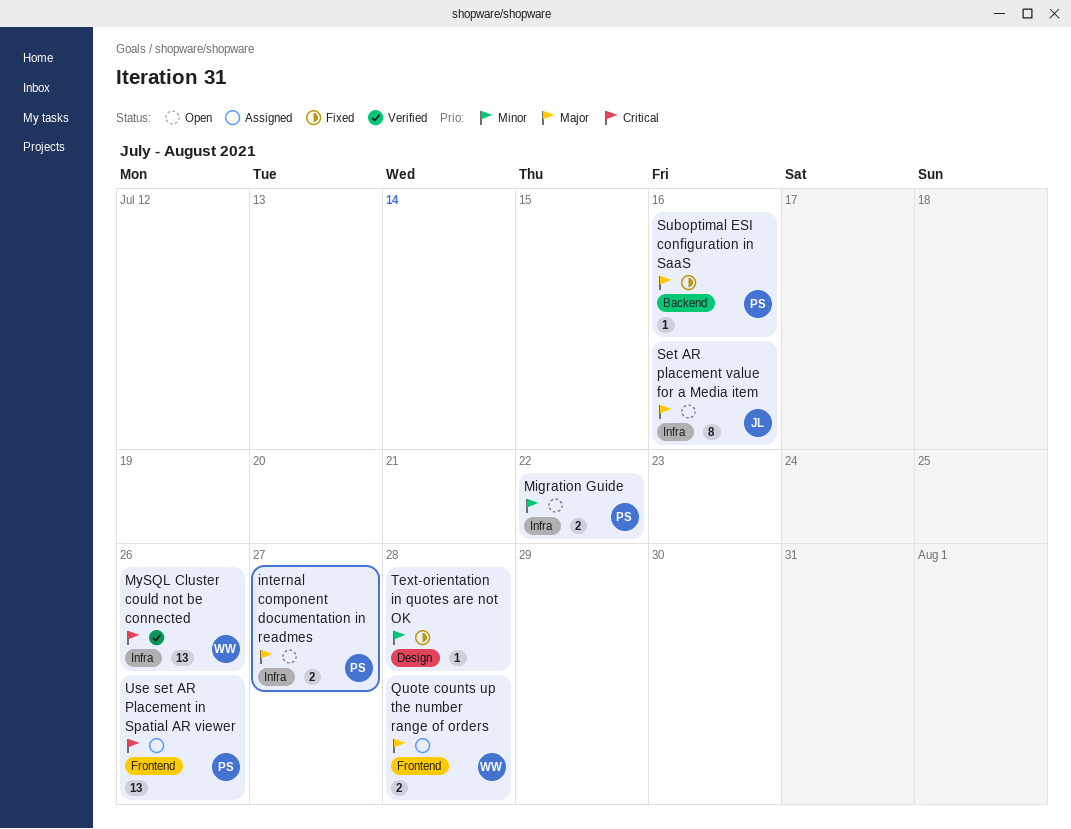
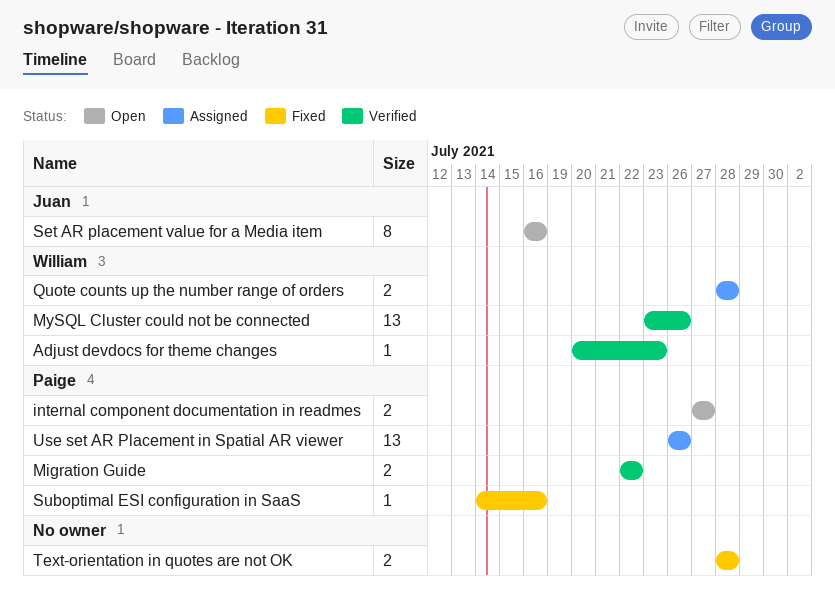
Adjust devdocs for theme changes: none -> present
Migration Guide, status: Open -> Verified
Text-orientation in quotes are not OK, estimate: 1 -> 2

